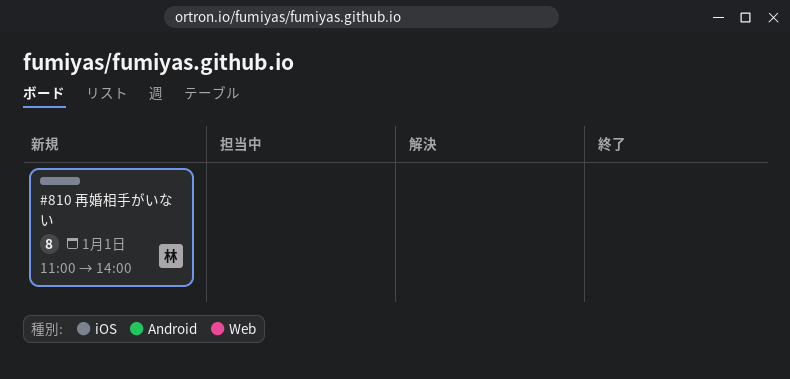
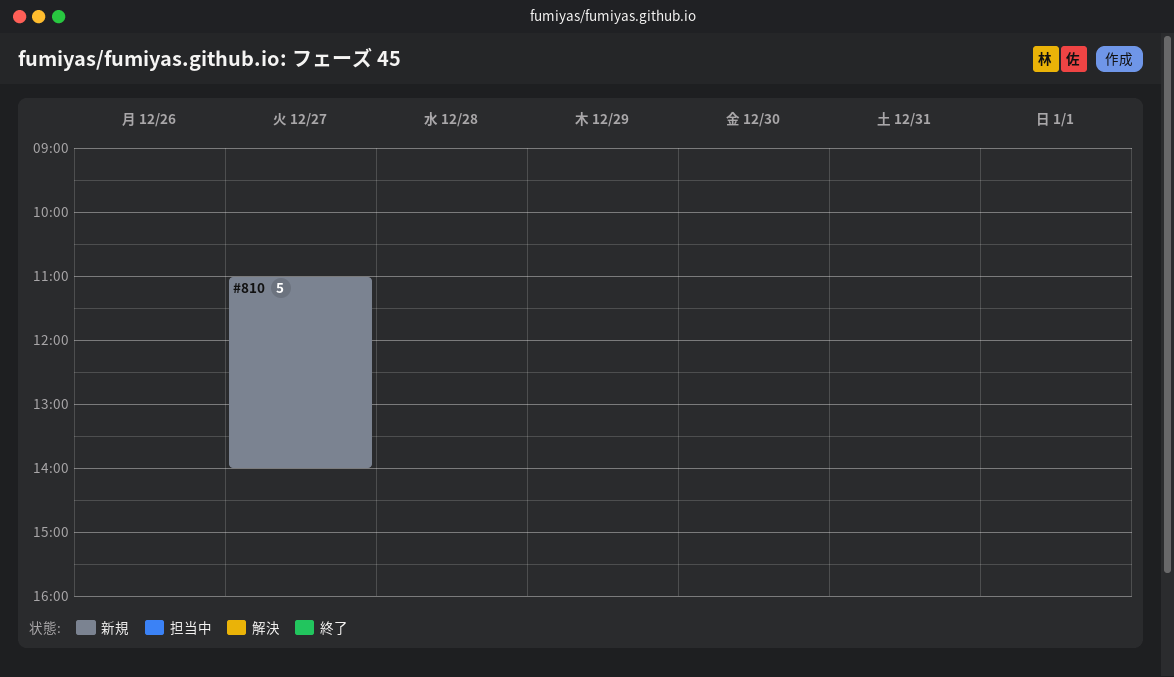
#810, estimate: 8 -> 5
#810, day: Jan 1 -> Dec 27

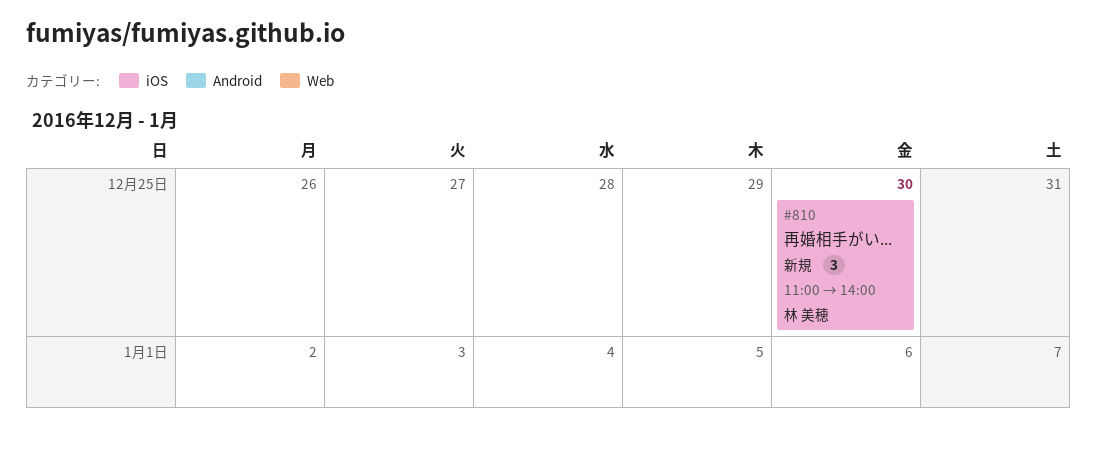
#810, estimate: 5 -> 3
#810, day: Dec 27 -> Dec 30

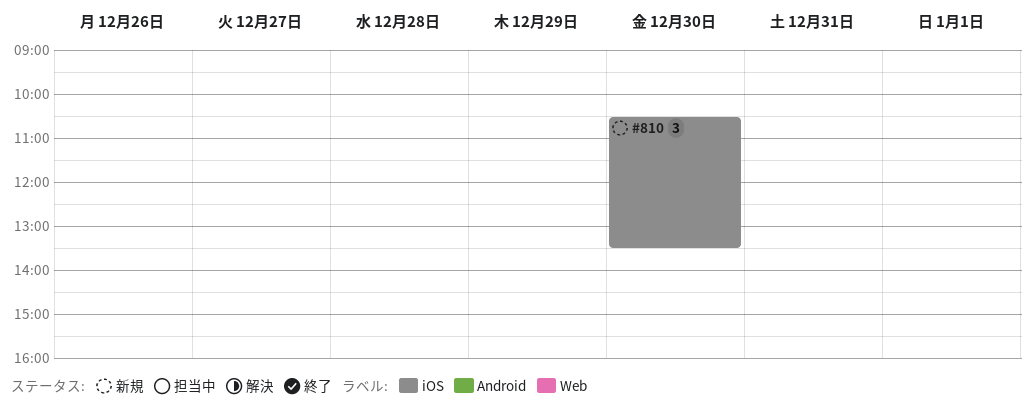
#810, begins: 11:00 -> 10:30
#810, ends: 14:00 -> 13:30

